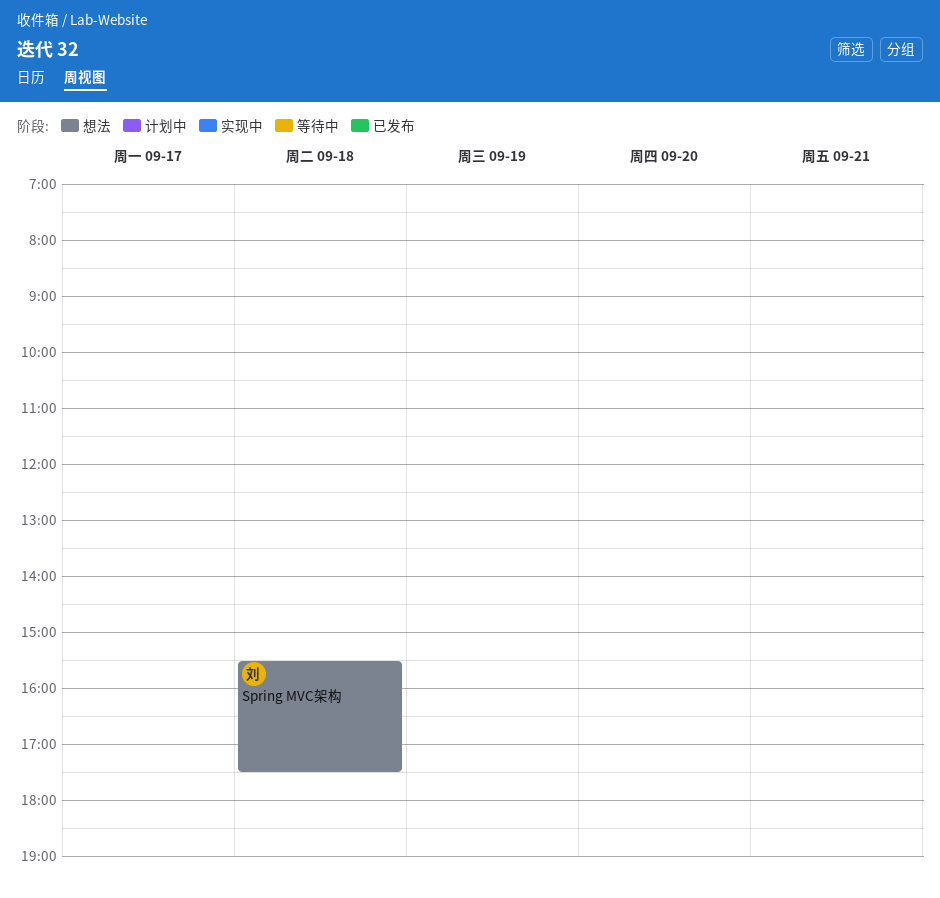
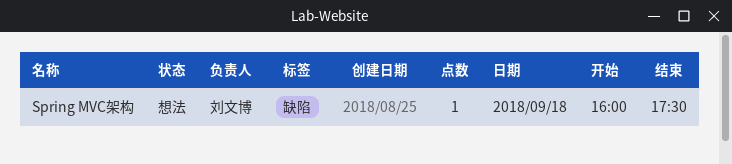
Spring MVC架构, begins: 15:30 -> 16:00

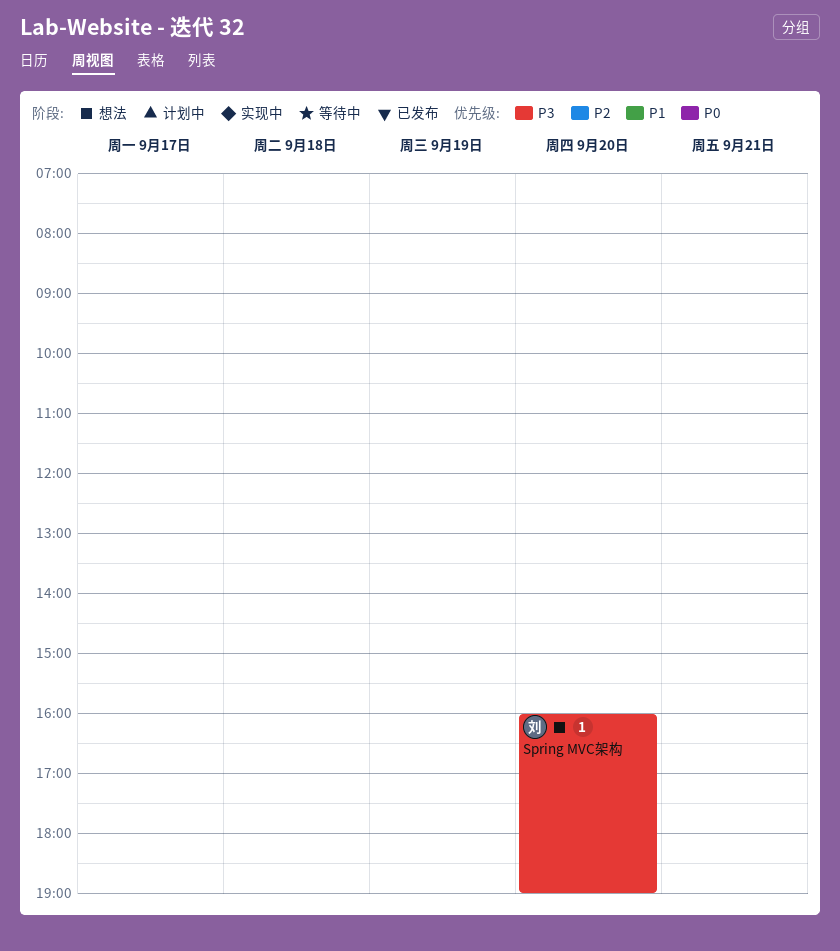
Spring MVC架构, day: Sep 18 -> Sep 20
Spring MVC架构, ends: 17:30 -> 19:00

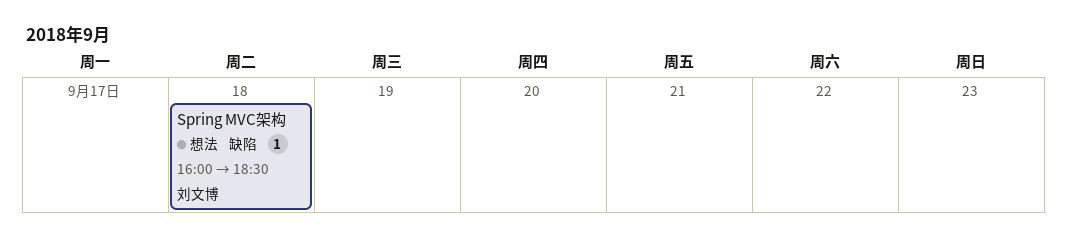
Spring MVC架构, day: Sep 20 -> Sep 18
Spring MVC架构, ends: 19:00 -> 18:30

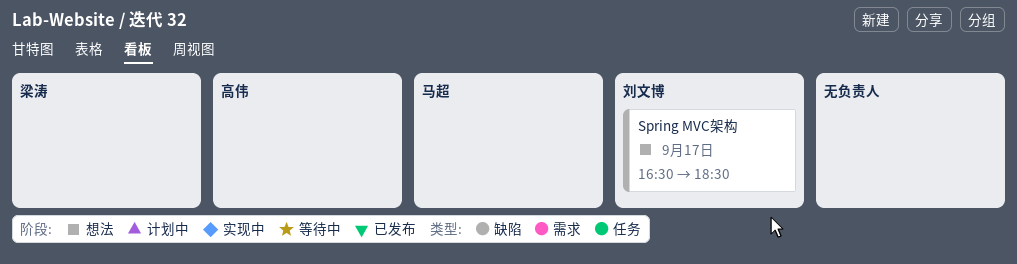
Spring MVC架构, day: Sep 18 -> Sep 17
Spring MVC架构, begins: 16:00 -> 16:30

